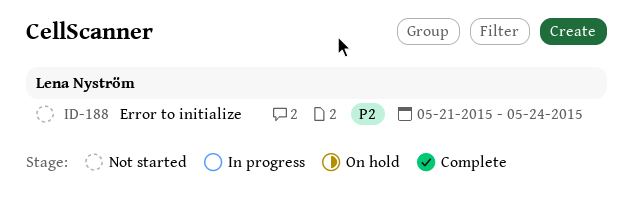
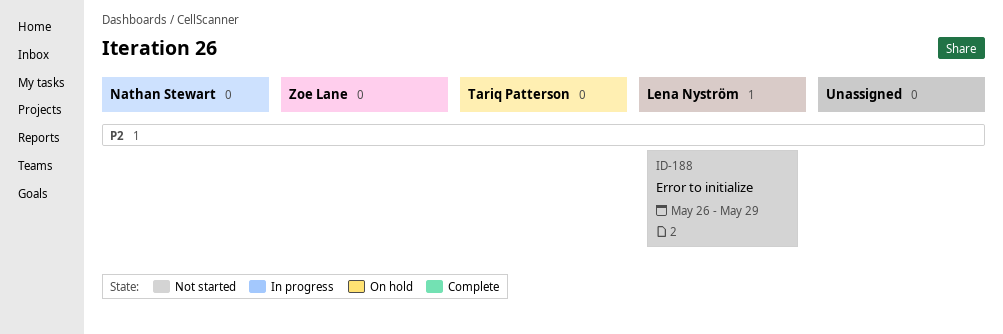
ID-188, start: May 21 -> May 26
ID-188, due: May 24 -> May 29

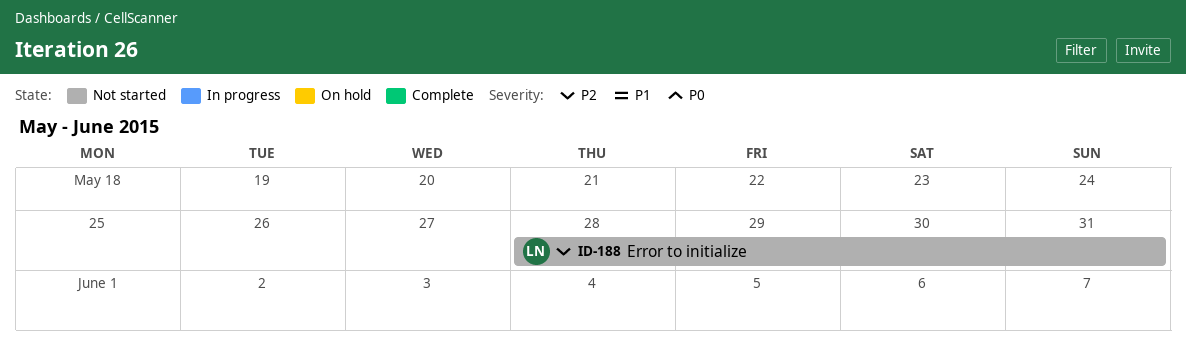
ID-188, start: May 26 -> May 28
ID-188, due: May 29 -> May 31

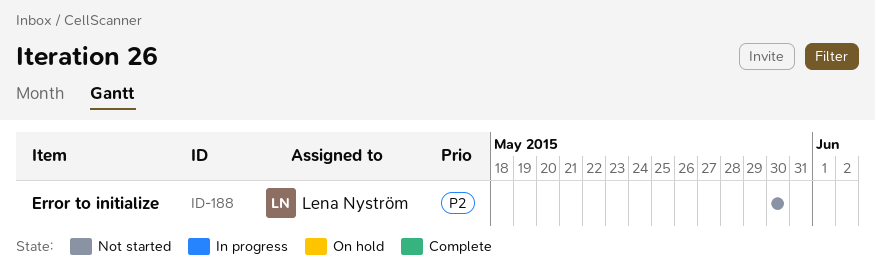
ID-188, start: May 28 -> May 30
ID-188, due: May 31 -> May 30

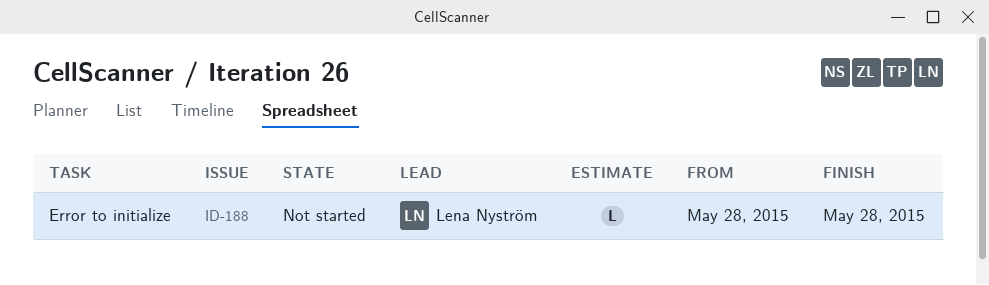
ID-188, start: May 30 -> May 28
ID-188, due: May 30 -> May 28

